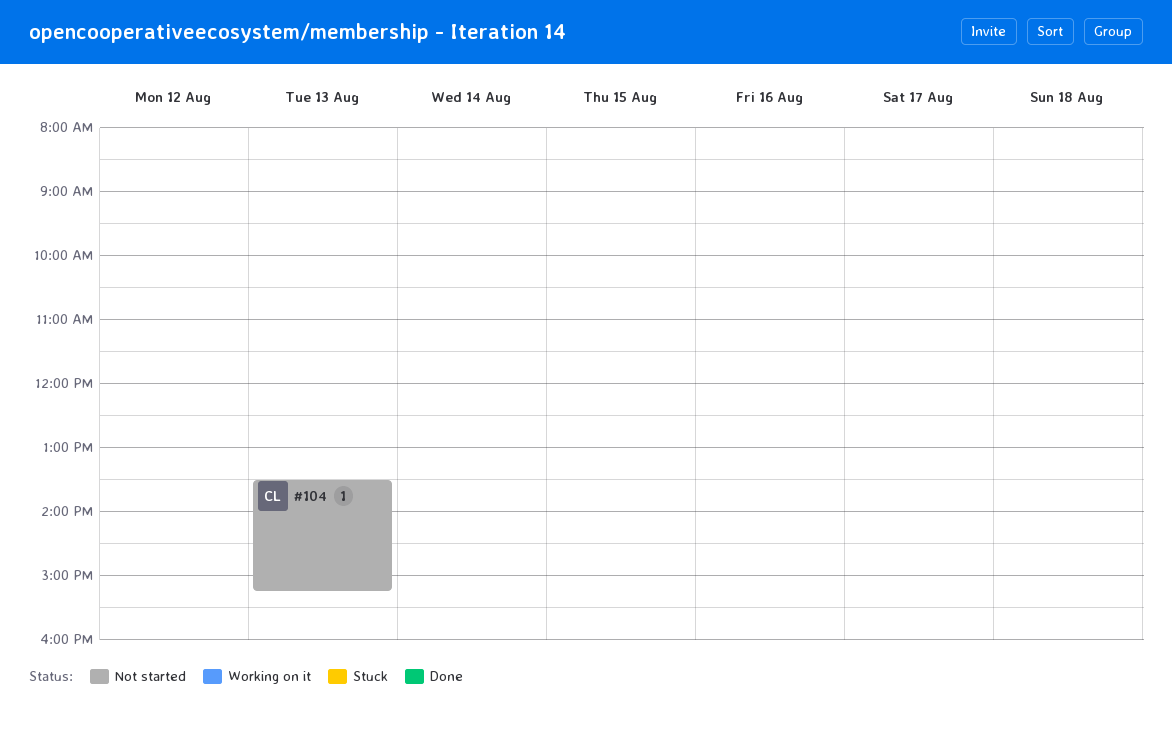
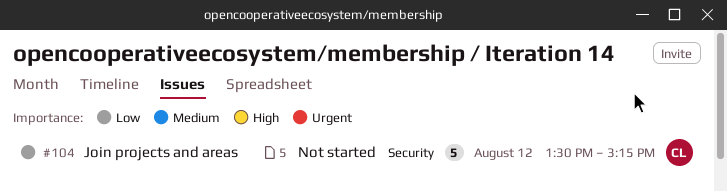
#104, estimate: 1 -> 5
#104, day: Aug 13 -> Aug 12

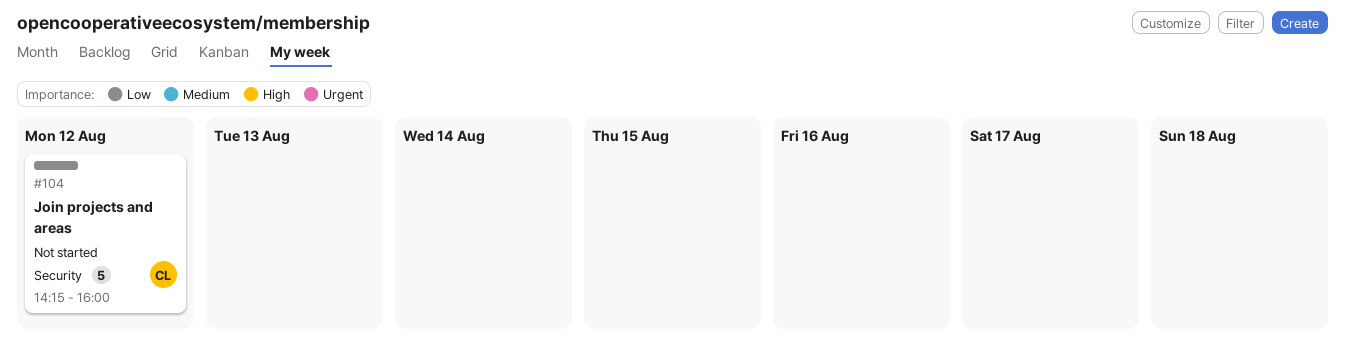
#104, begins: 13:30 -> 14:15
#104, ends: 15:15 -> 16:00

